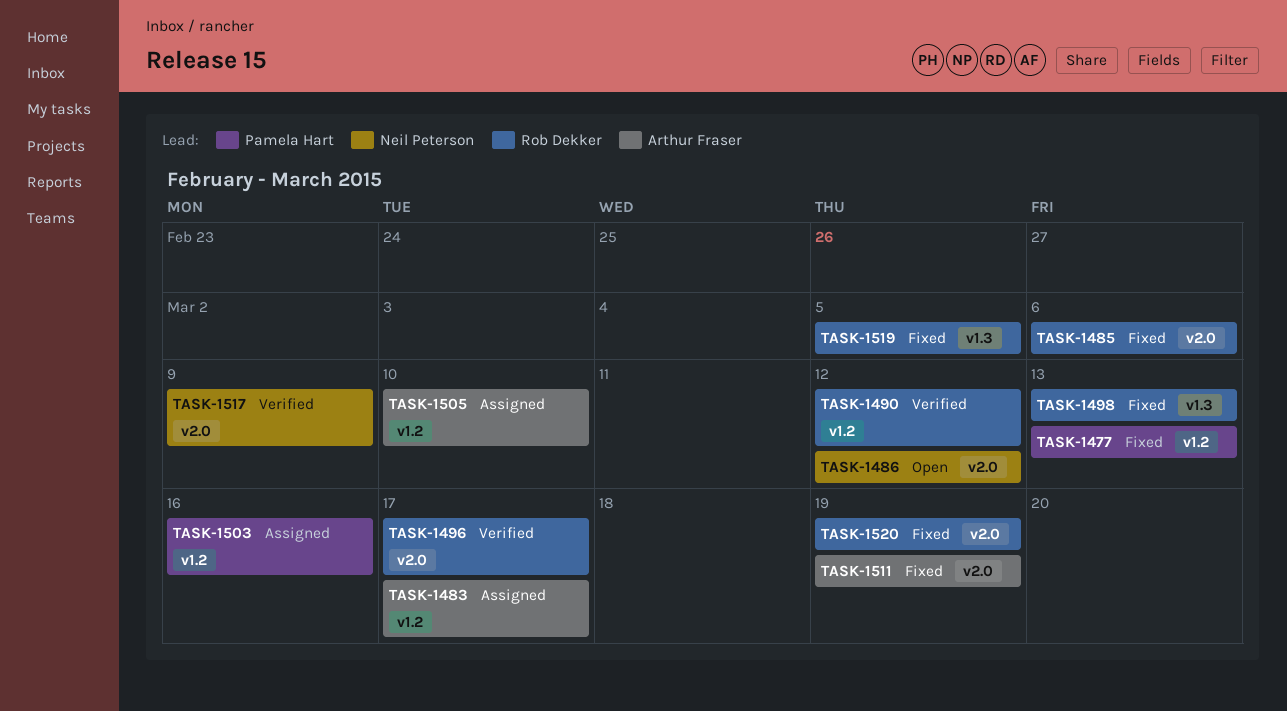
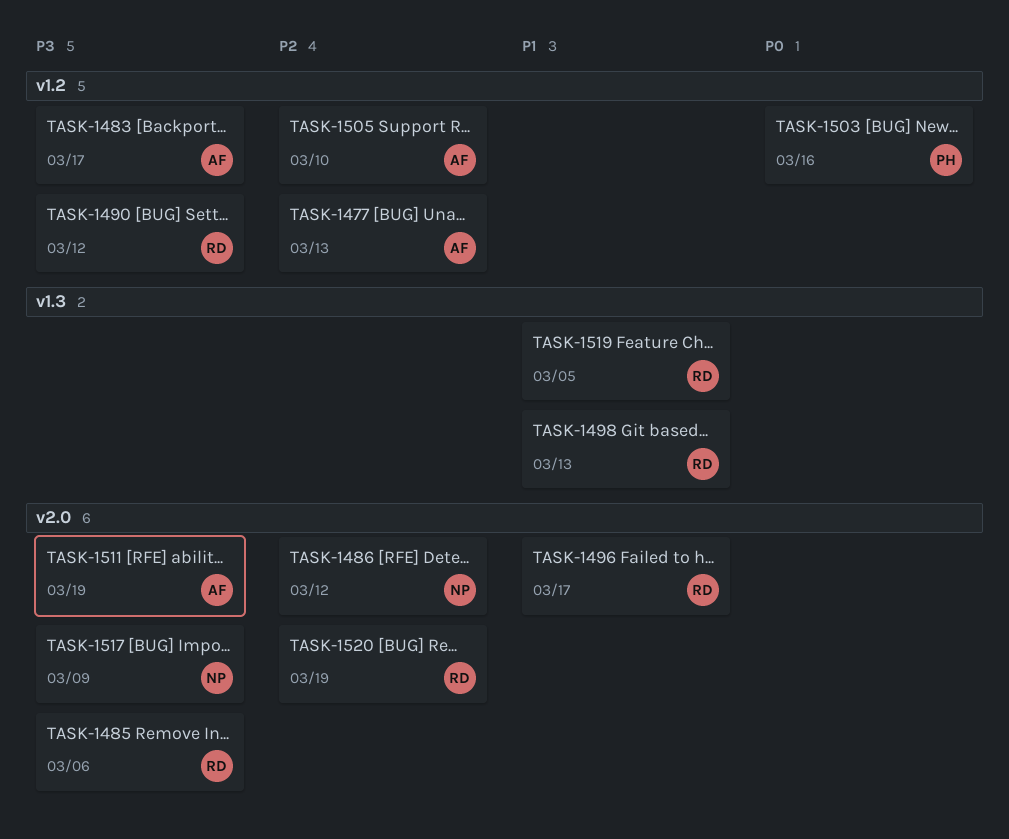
TASK-1477, owner: Pamela Hart -> Arthur Fraser

